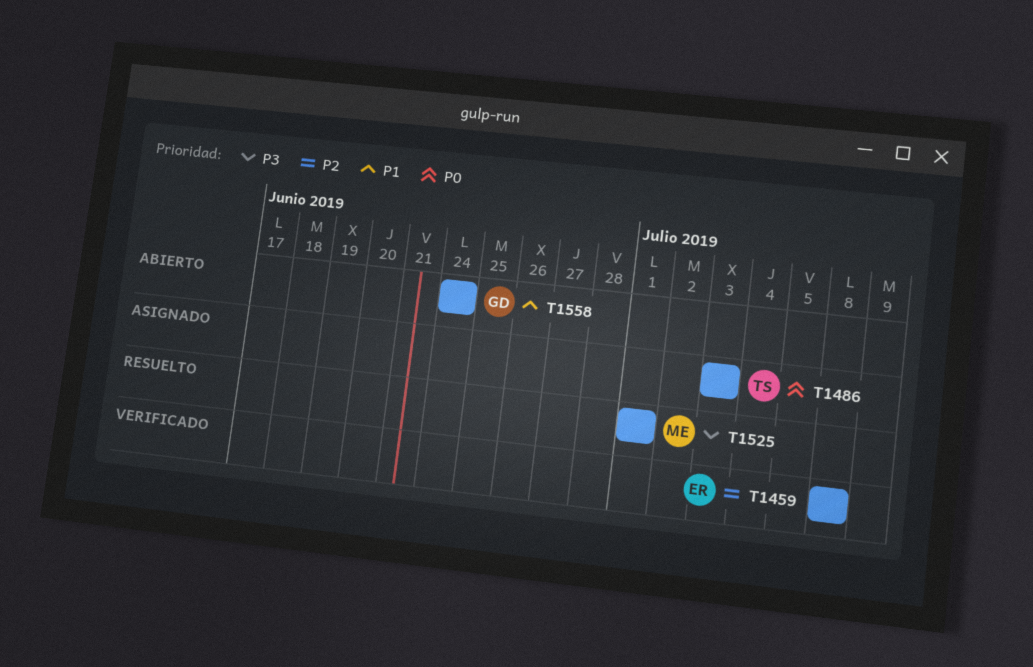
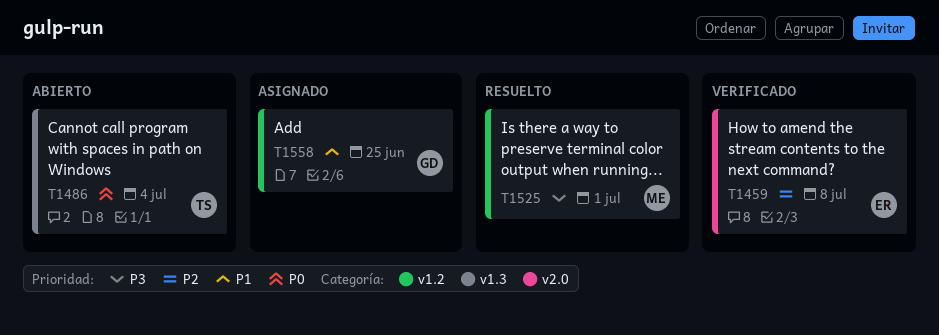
T1486, status: Asignado -> Abierto
T1486, due: Jul 3 -> Jul 4
T1558, status: Abierto -> Asignado
T1558, due: Jun 24 -> Jun 25

